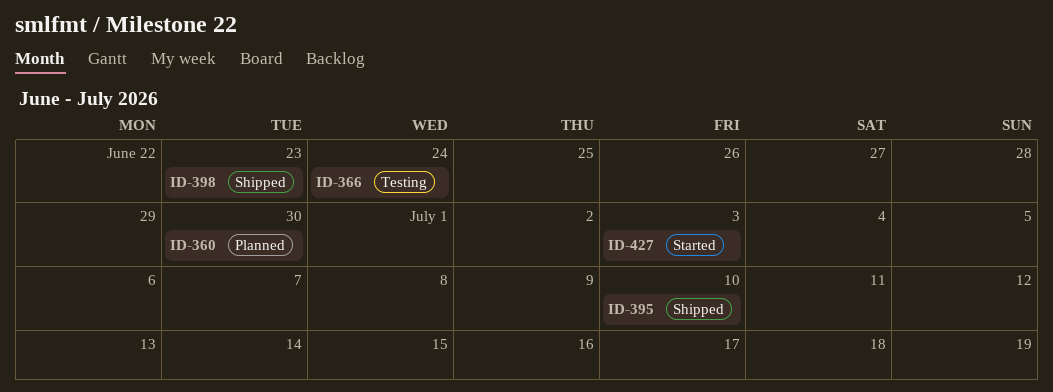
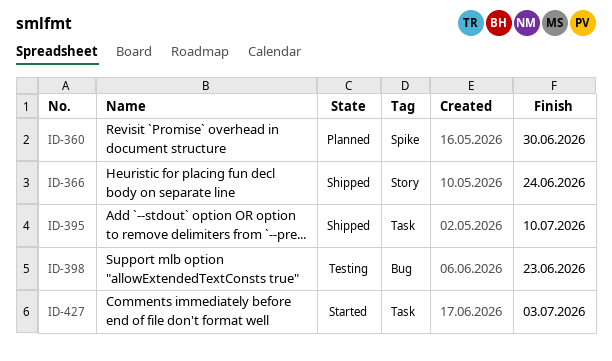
ID-366, status: Testing -> Shipped
ID-398, status: Shipped -> Testing

